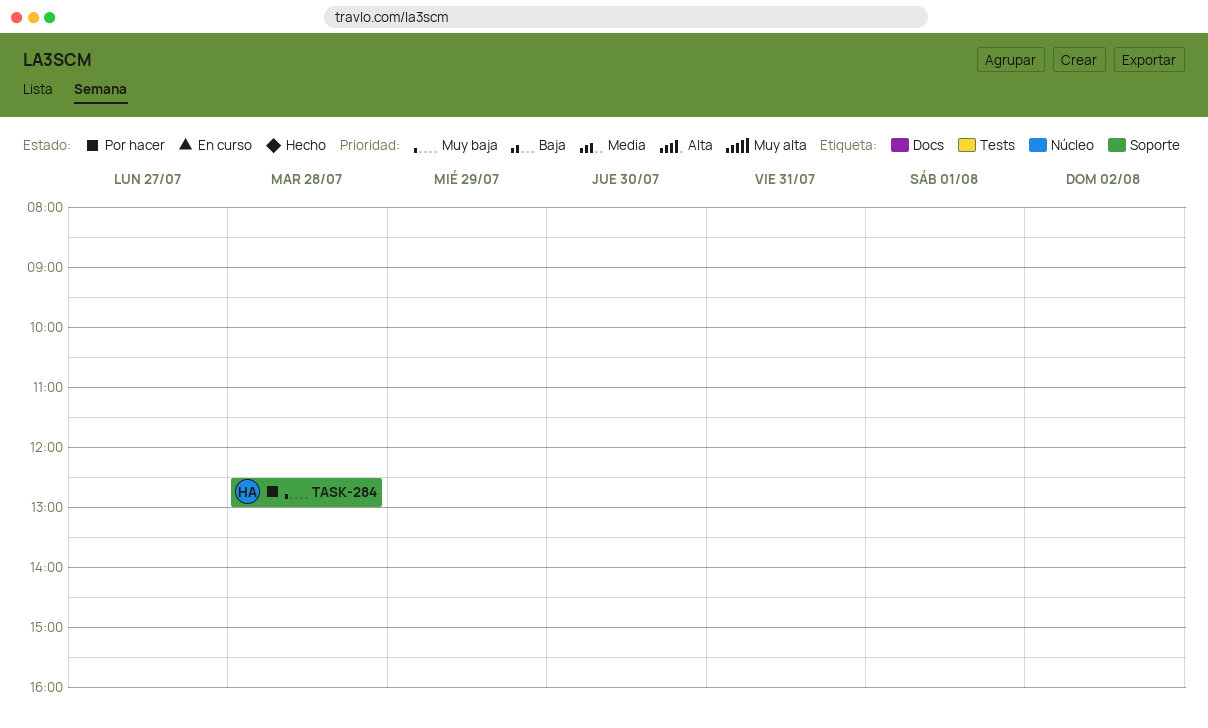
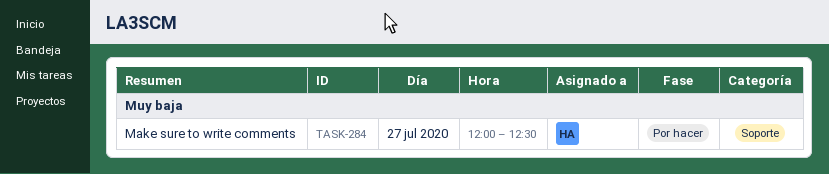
TASK-284, day: Jul 28 -> Jul 27
TASK-284, begins: 12:30 -> 12:00
TASK-284, ends: 13:00 -> 12:30

